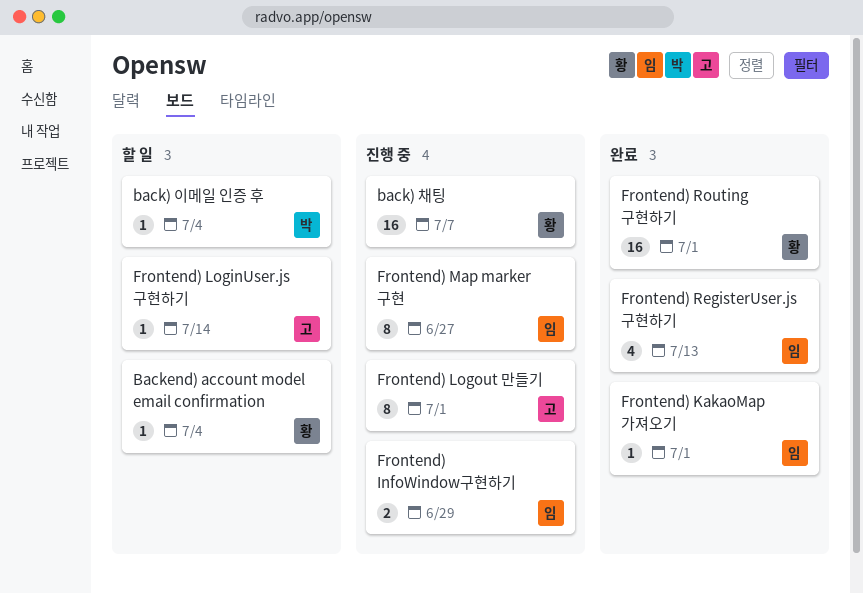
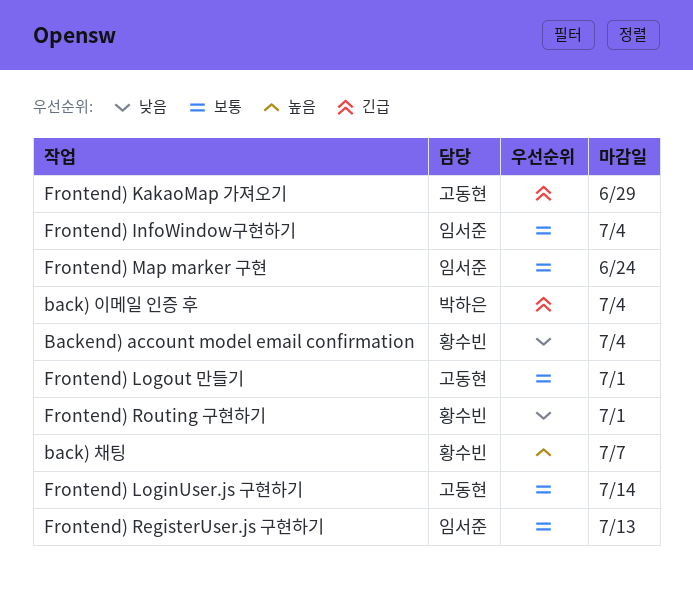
Frontend) InfoWindow구현하기, due: Jun 29 -> Jul 4
Frontend) KakaoMap 가져오기, owner: 임서준 -> 고동현
Frontend) KakaoMap 가져오기, due: Jul 1 -> Jun 29
Frontend) Map marker 구현, due: Jun 27 -> Jun 24

